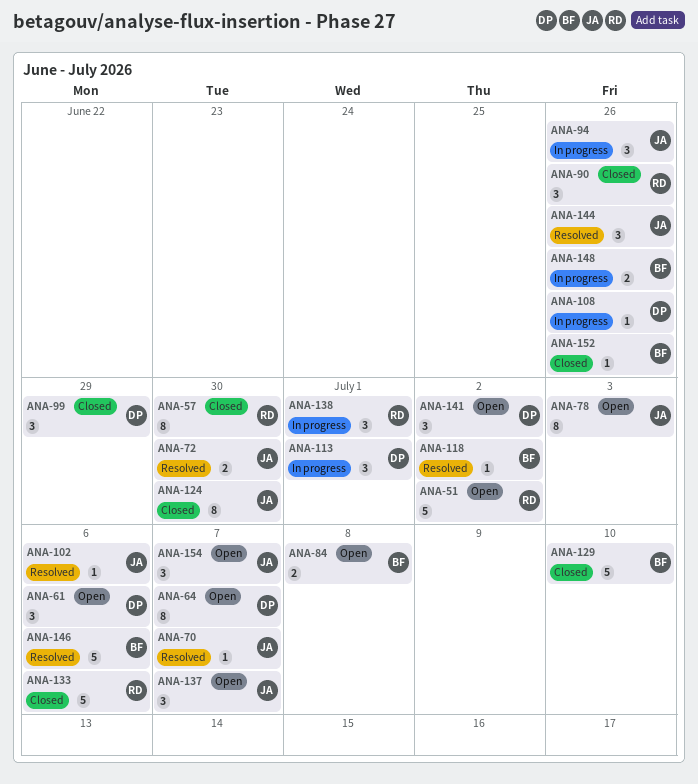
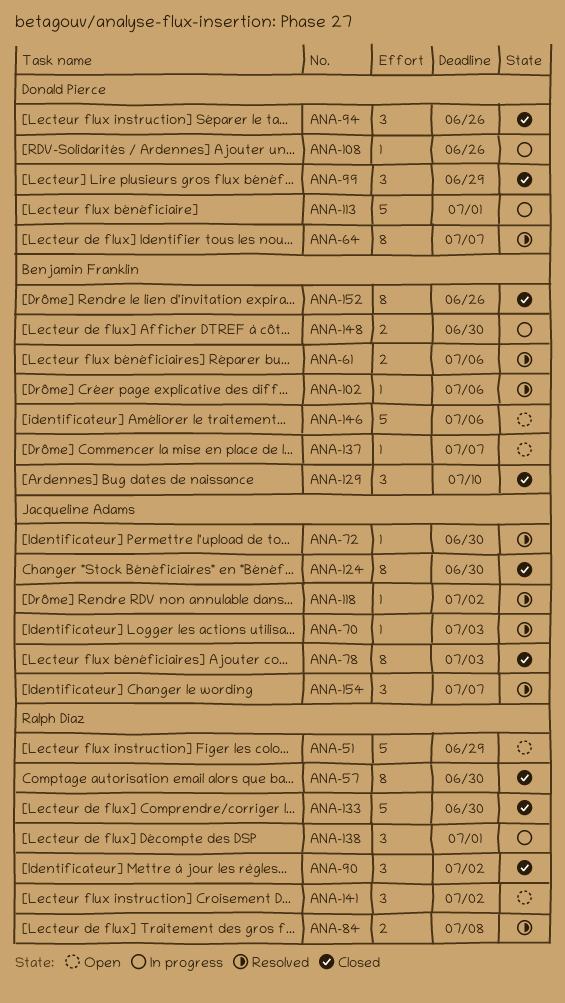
ANA-51, due: Jul 2 -> Jun 29
ANA-61, status: Open -> Resolved
ANA-61, owner: Donald Pierce -> Benjamin Franklin
ANA-61, estimate: 3 -> 2
ANA-64, status: Open -> Resolved
ANA-70, due: Jul 7 -> Jul 3
ANA-72, estimate: 2 -> 1
ANA-78, status: Open -> Closed
ANA-84, status: Open -> Resolved
ANA-84, owner: Benjamin Franklin -> Ralph Diaz
ANA-90, due: Jun 26 -> Jul 2
ANA-94, status: In progress -> Closed
ANA-94, owner: Jacqueline Adams -> Donald Pierce
ANA-102, owner: Jacqueline Adams -> Benjamin Franklin
ANA-113, estimate: 3 -> 5
ANA-118, owner: Benjamin Franklin -> Jacqueline Adams
ANA-129, estimate: 5 -> 3
ANA-133, due: Jul 6 -> Jun 30
ANA-137, owner: Jacqueline Adams -> Benjamin Franklin
ANA-137, estimate: 3 -> 1
ANA-141, owner: Donald Pierce -> Ralph Diaz
ANA-144: present -> none
ANA-146, status: Resolved -> Open
ANA-148, due: Jun 26 -> Jun 30
ANA-152, estimate: 1 -> 8
ANA-154, status: Open -> Resolved

